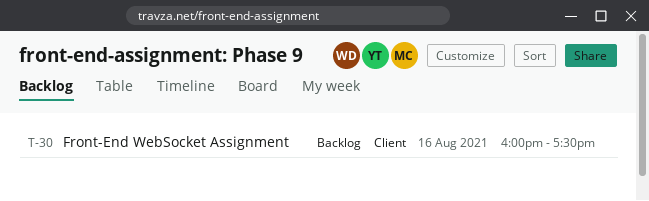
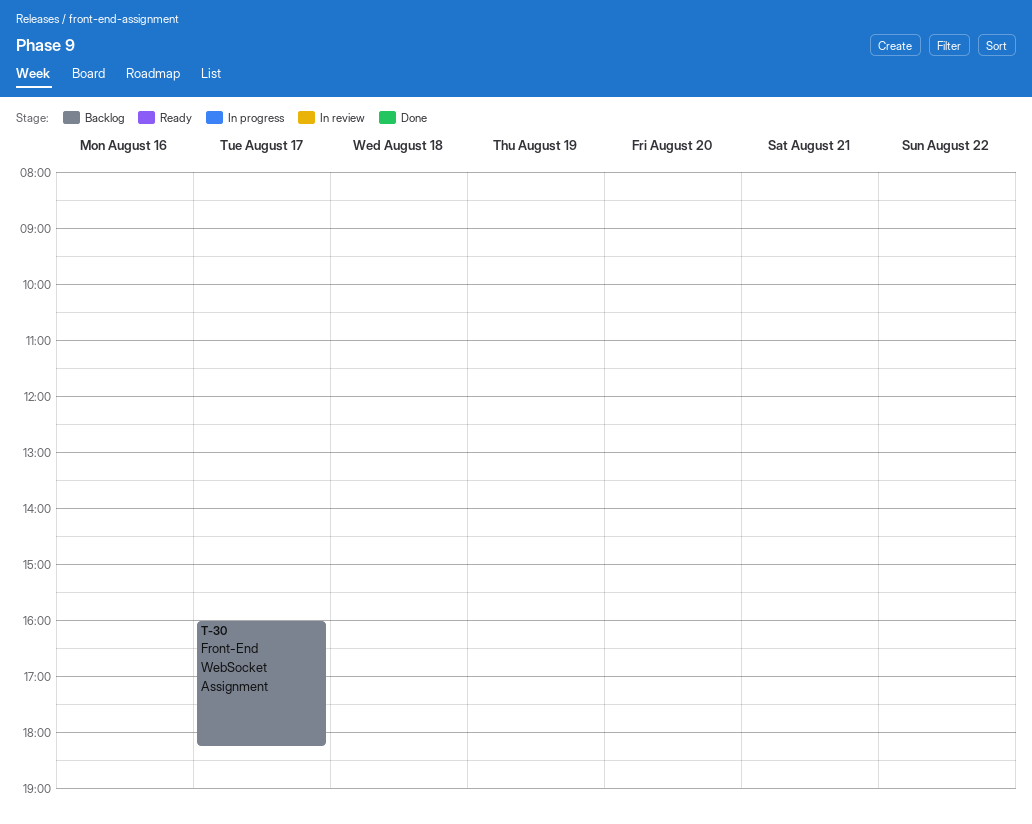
T-30, day: Aug 16 -> Aug 17
T-30, ends: 17:30 -> 18:15

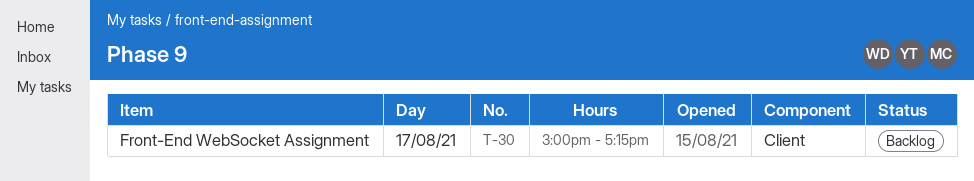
T-30, begins: 16:00 -> 15:00
T-30, ends: 18:15 -> 17:15

